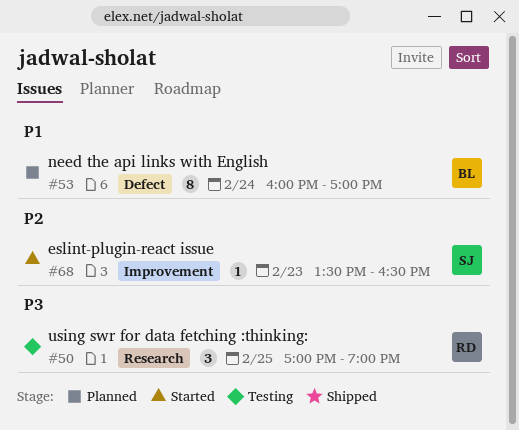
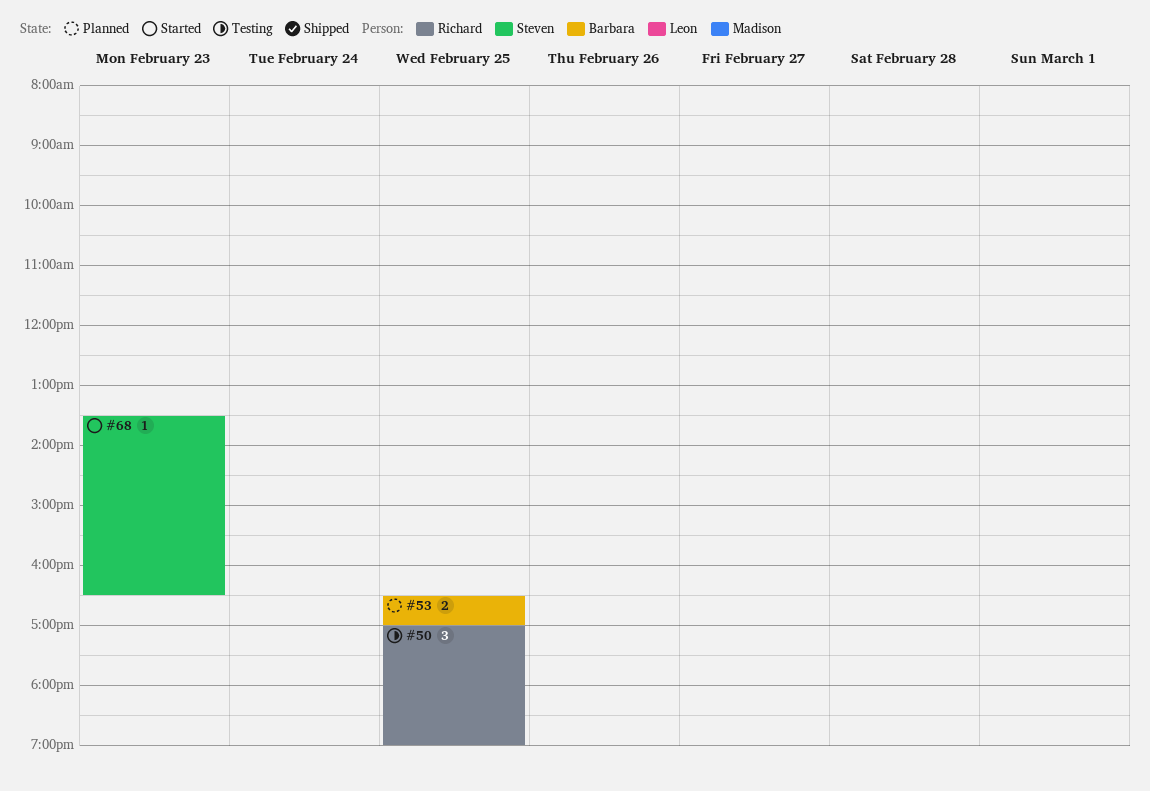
#53, estimate: 8 -> 2
#53, day: Feb 24 -> Feb 25
#53, begins: 16:00 -> 16:30

